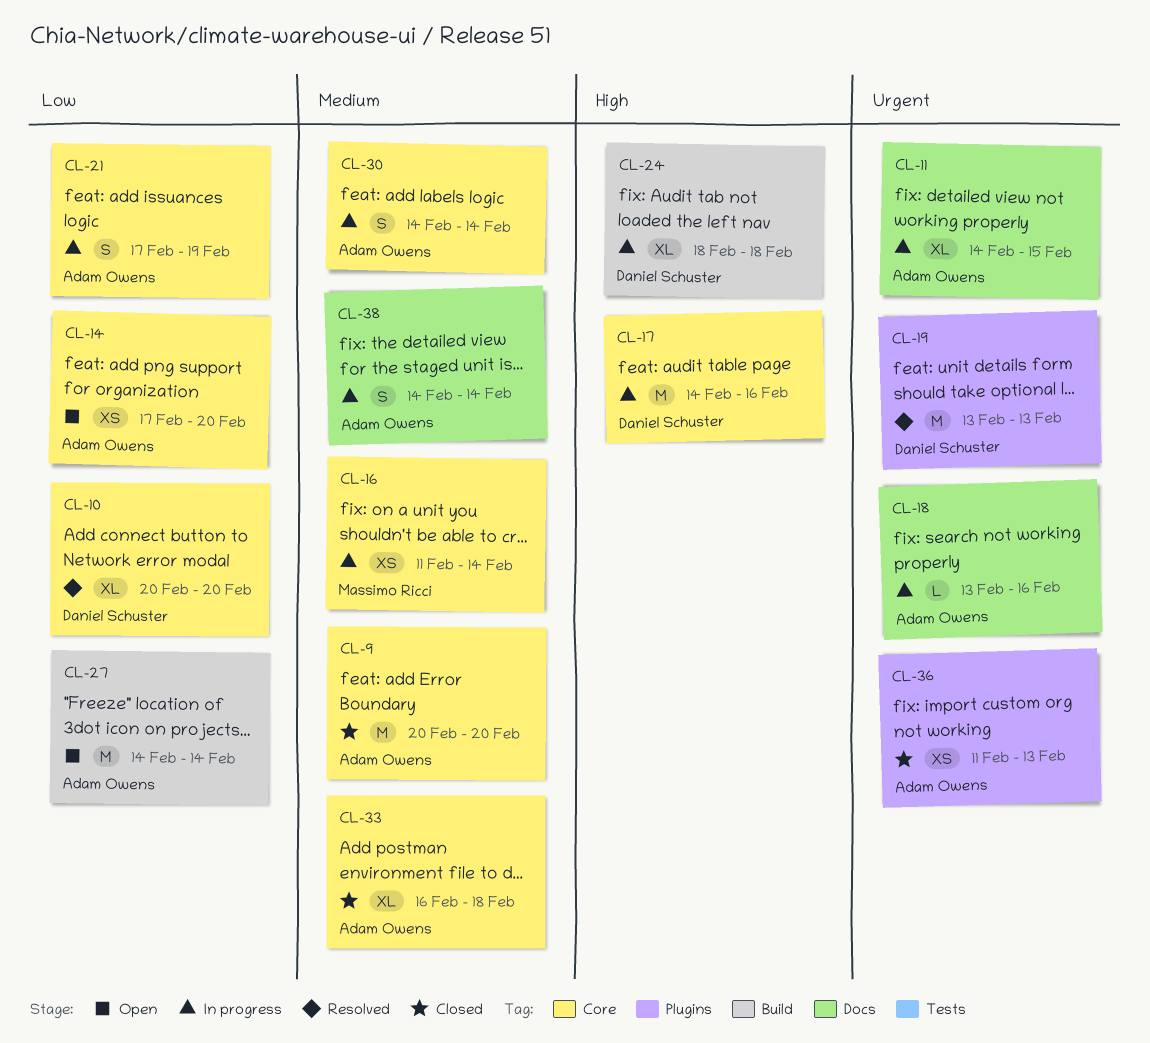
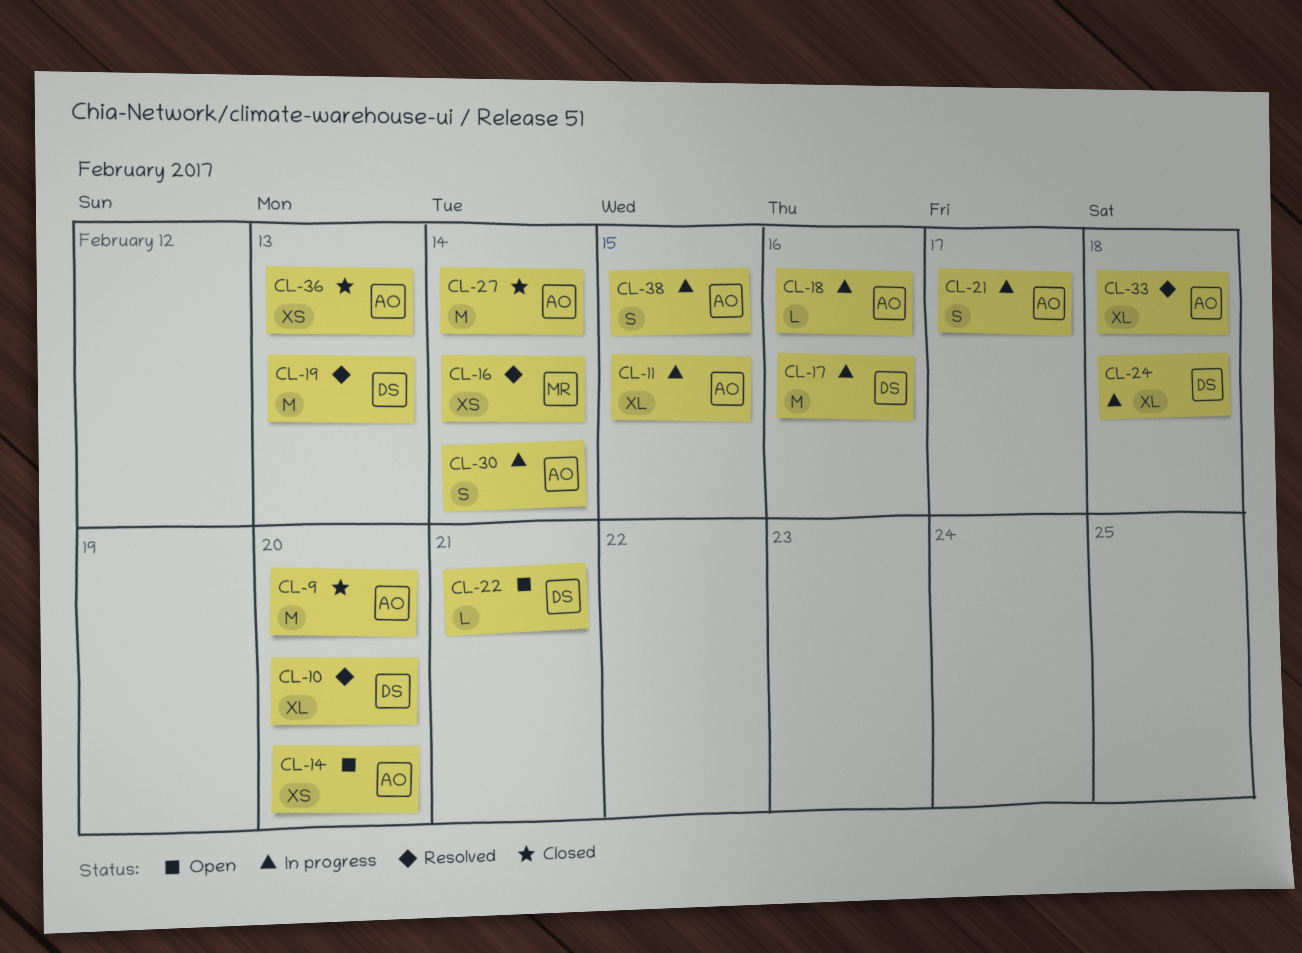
CL-16, status: In progress -> Resolved
CL-21, due: Feb 19 -> Feb 17
CL-22: none -> present
CL-27, status: Open -> Closed
CL-33, status: Closed -> Resolved
CL-38, due: Feb 14 -> Feb 15

